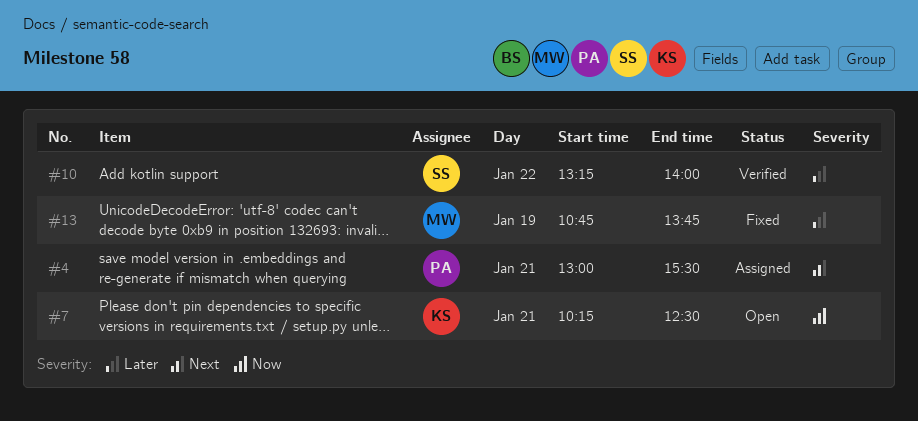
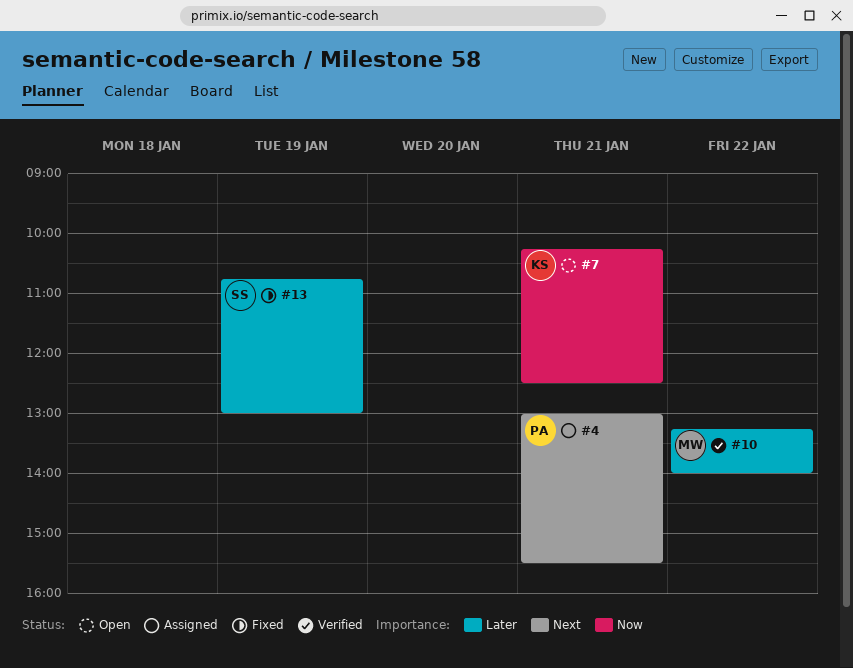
#10, owner: SS -> MW
#13, owner: MW -> SS
#13, ends: 13:45 -> 13:00

